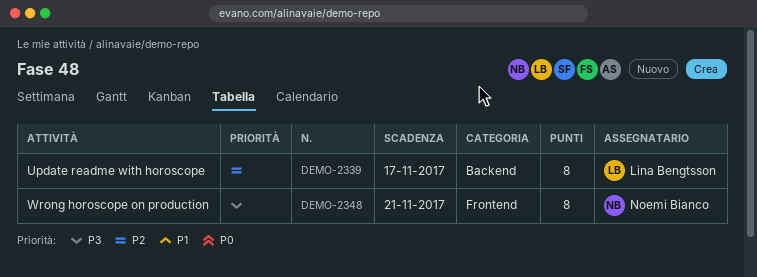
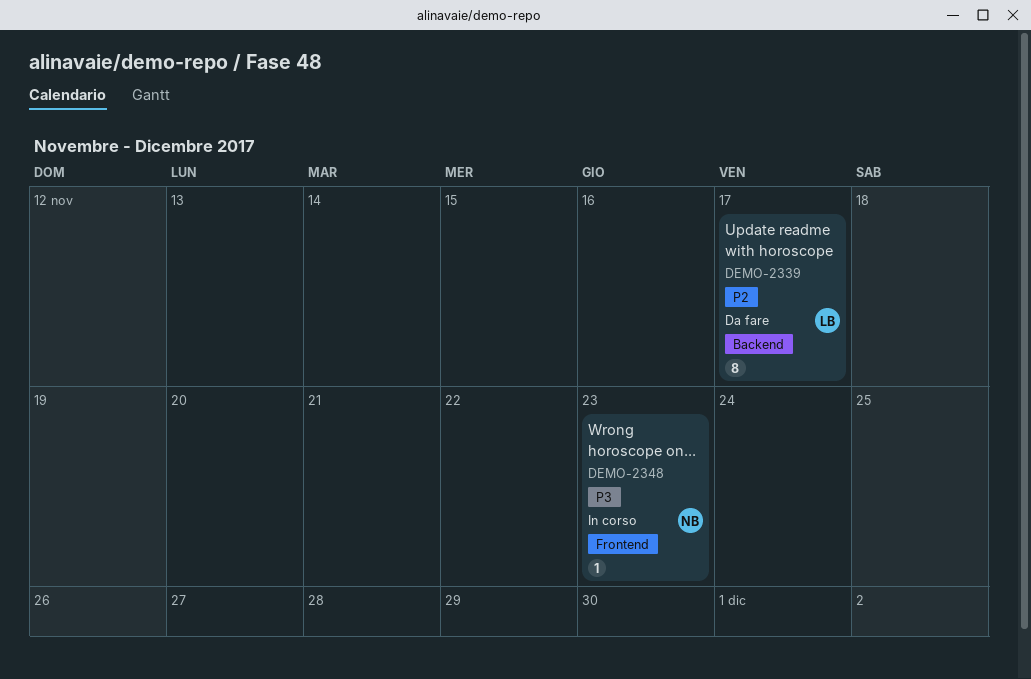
DEMO-2348, estimate: 8 -> 1
DEMO-2348, due: Nov 21 -> Nov 23

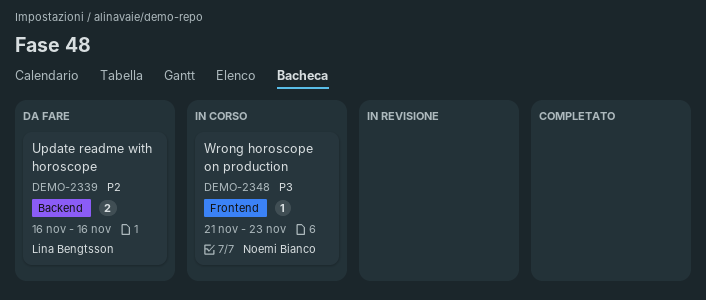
DEMO-2339, estimate: 8 -> 2
DEMO-2339, due: Nov 17 -> Nov 16

